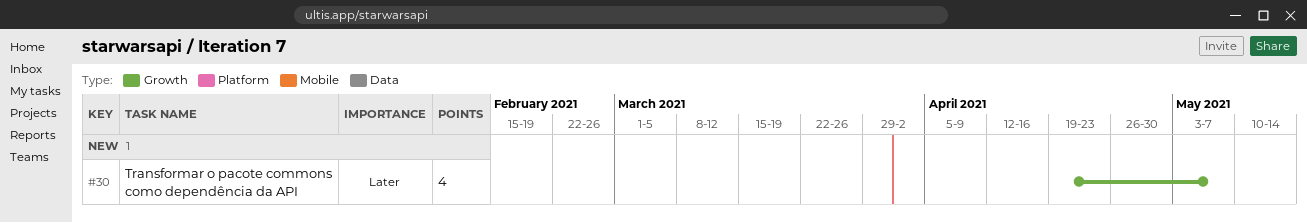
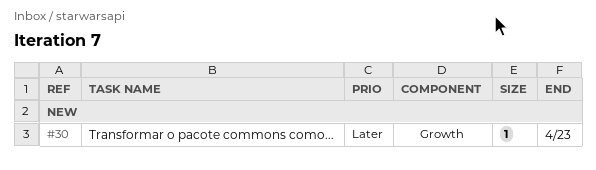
#30, estimate: 4 -> 1
#30, due: May 7 -> Apr 23

